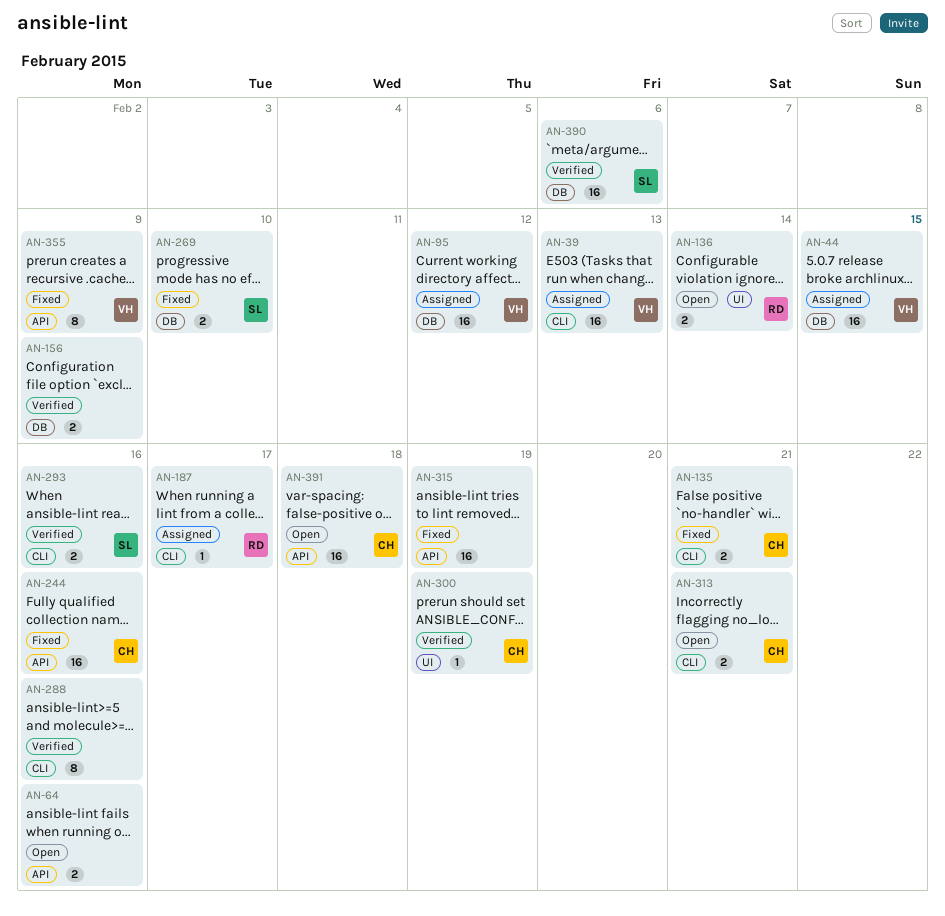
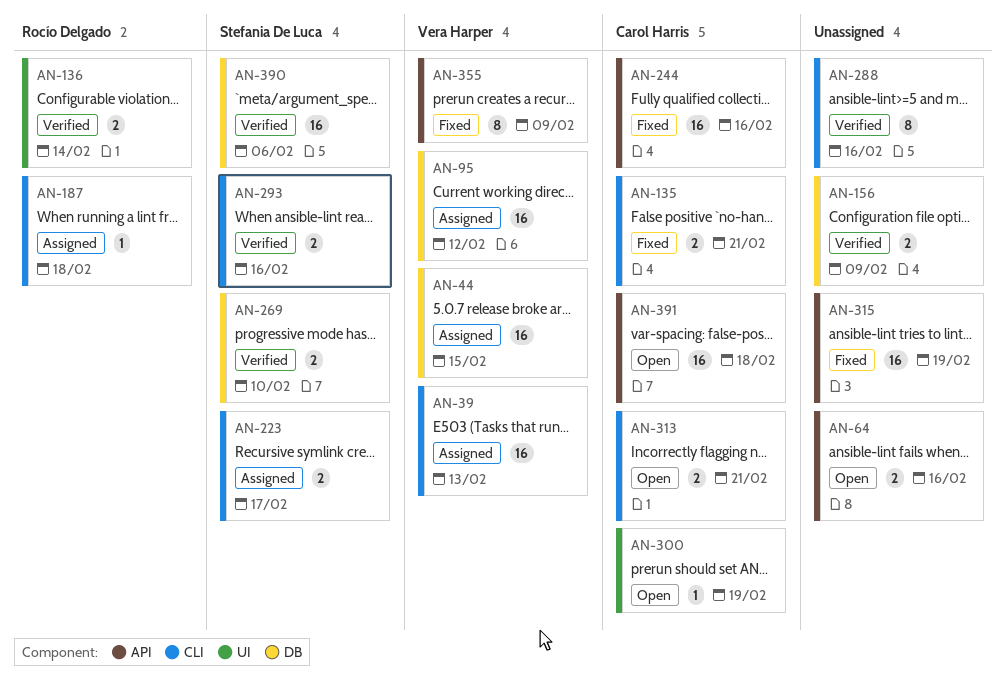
AN-136, status: Open -> Verified
AN-187, due: Feb 17 -> Feb 18
AN-223: none -> present
AN-269, status: Fixed -> Verified
AN-300, status: Verified -> Open

